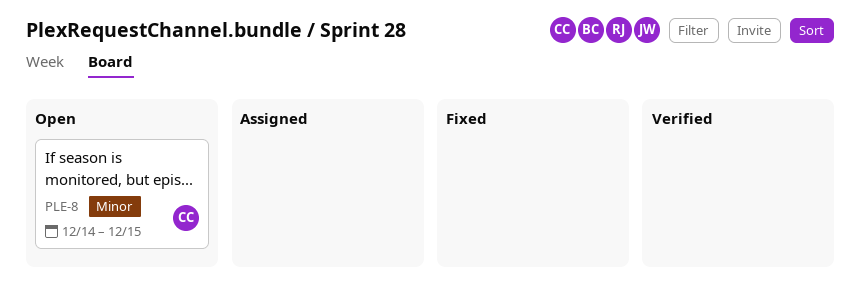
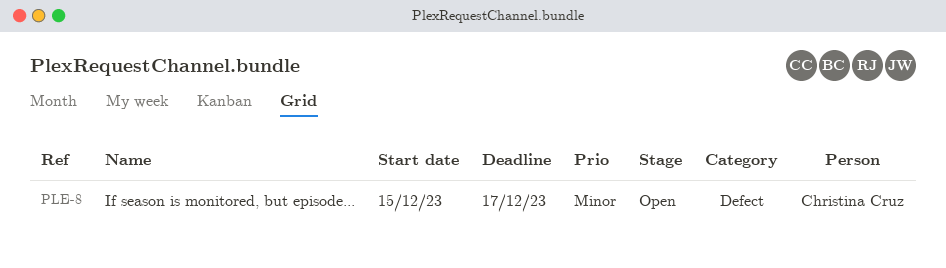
PLE-8, start: Dec 14 -> Dec 15
PLE-8, due: Dec 15 -> Dec 17

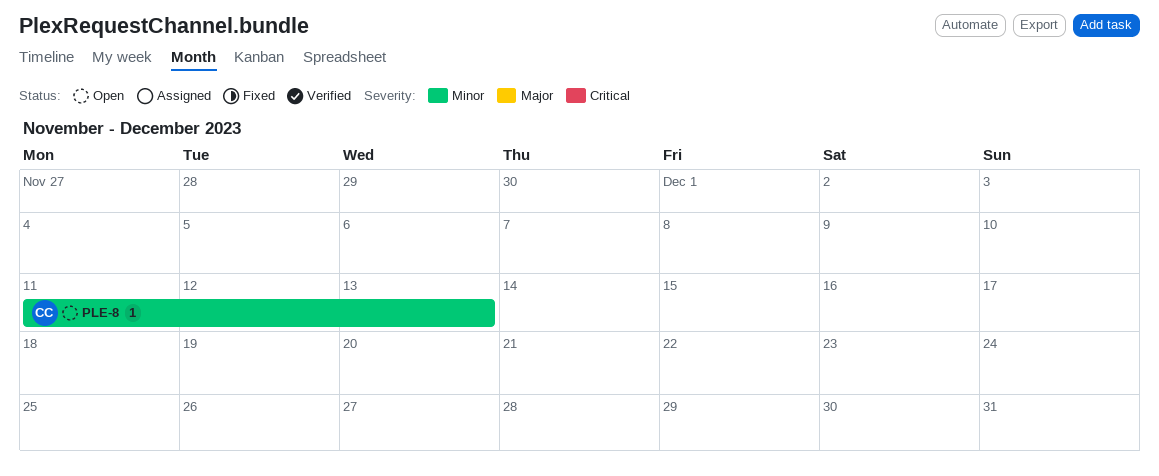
PLE-8, start: Dec 15 -> Dec 11
PLE-8, due: Dec 17 -> Dec 13

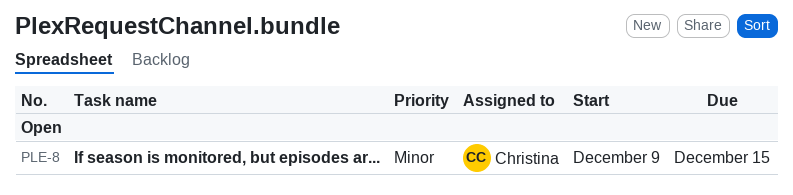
PLE-8, start: Dec 11 -> Dec 9
PLE-8, due: Dec 13 -> Dec 15

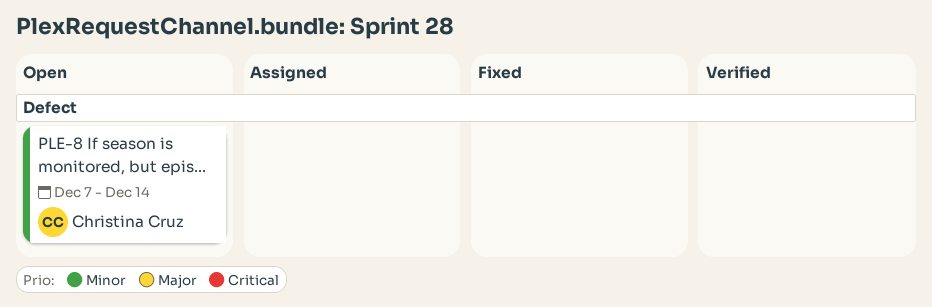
PLE-8, start: Dec 9 -> Dec 7
PLE-8, due: Dec 15 -> Dec 14

